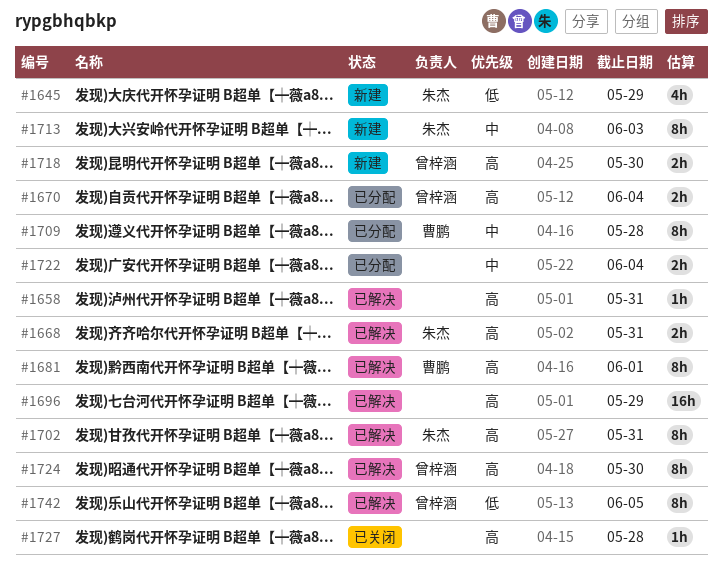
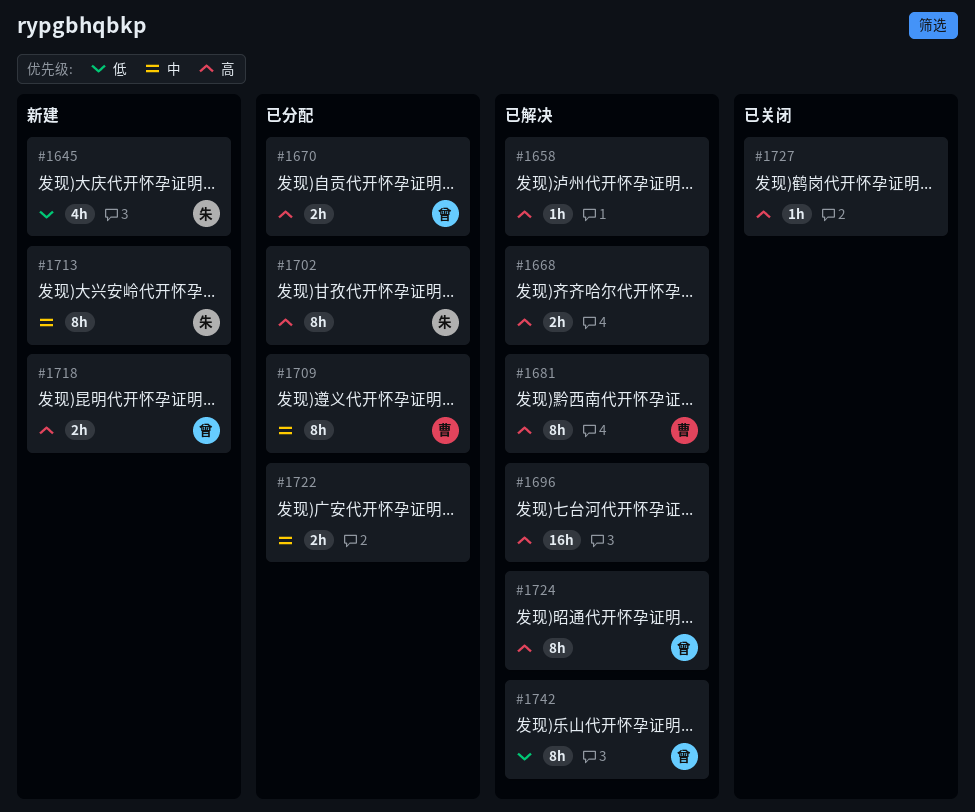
#1668, owner: 朱杰 -> none
#1702, status: 已解决 -> 已分配

